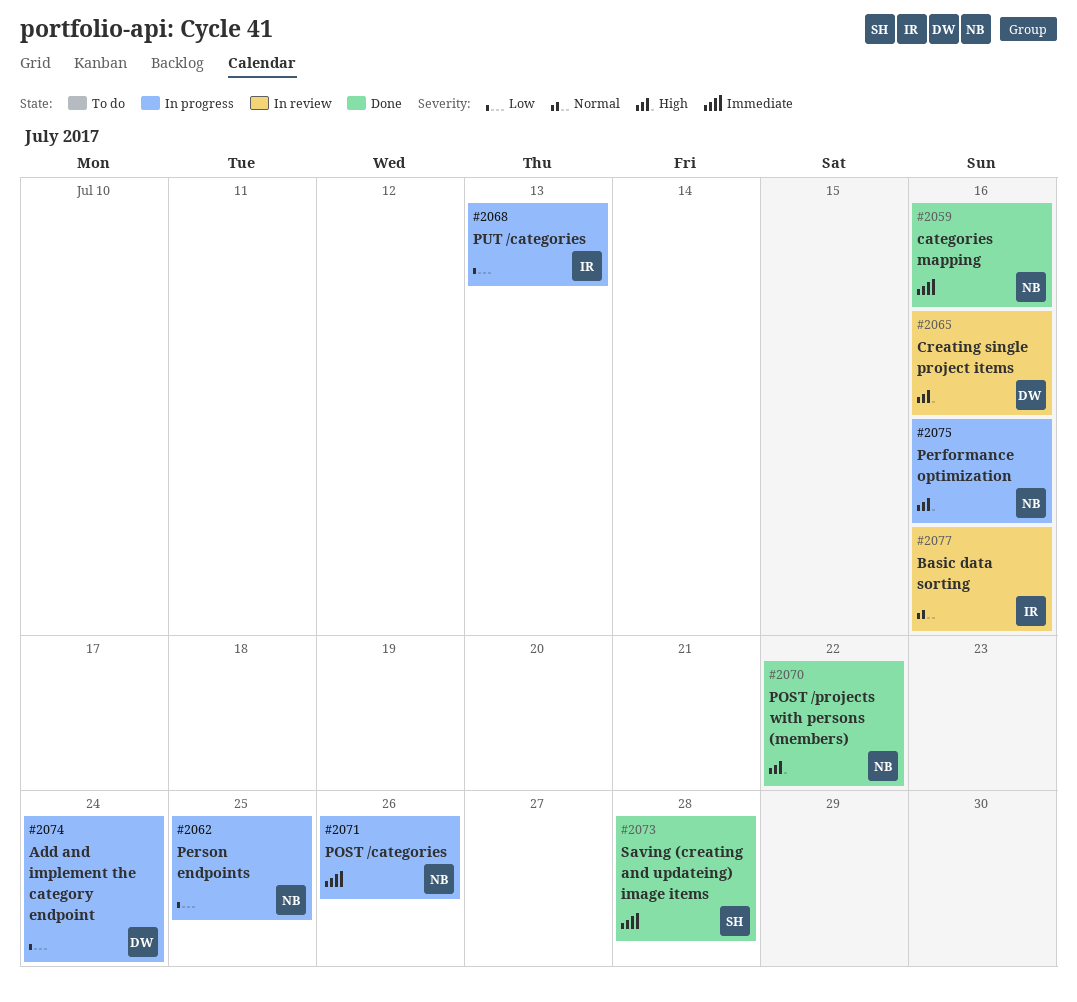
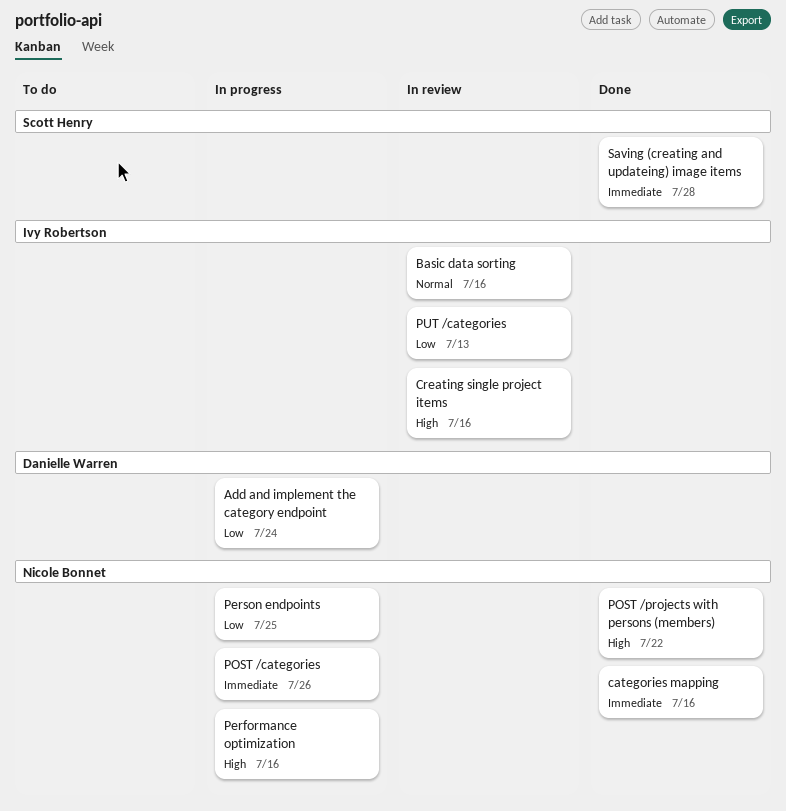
Creating single project items, owner: Danielle Warren -> Ivy Robertson
PUT /categories, status: In progress -> In review

